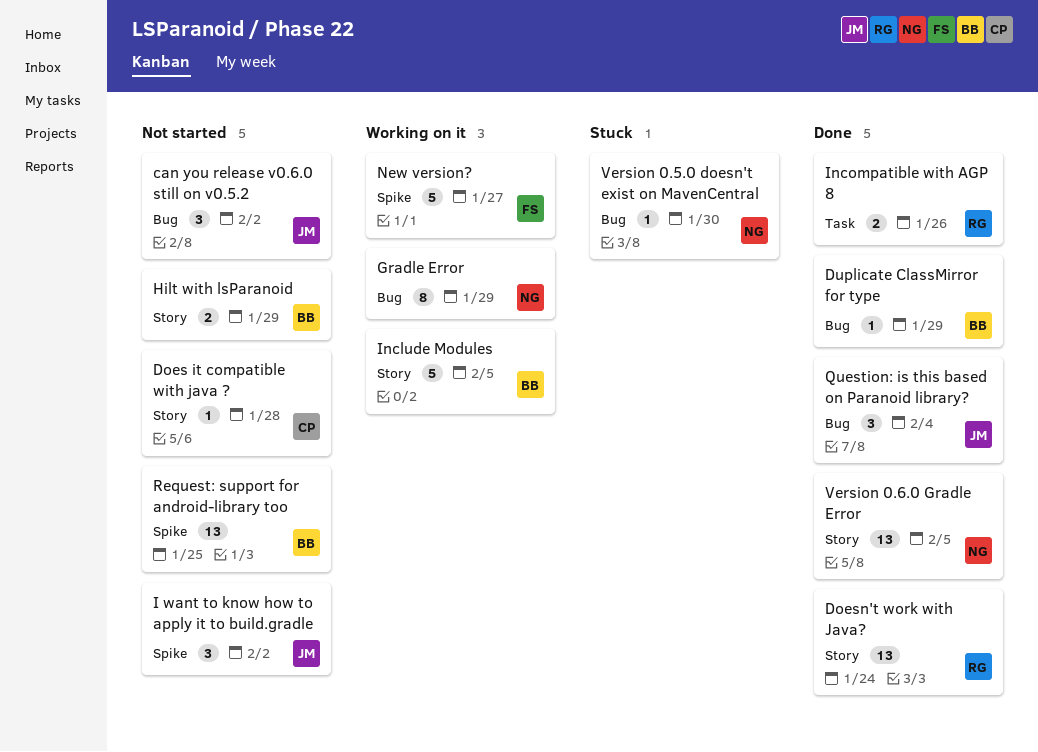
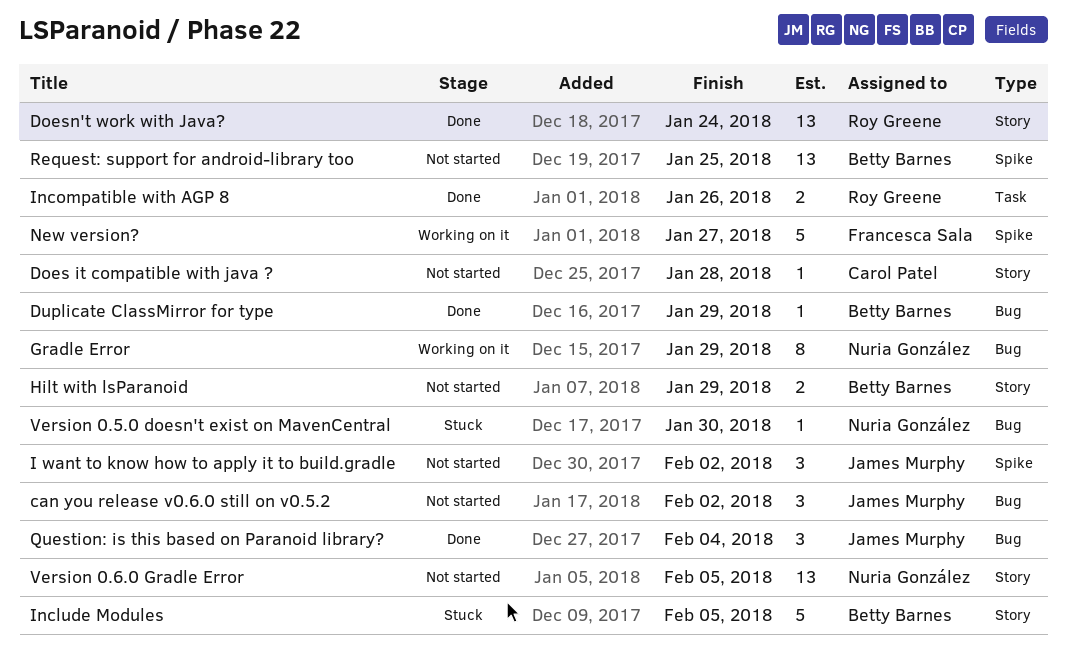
Include Modules, status: Working on it -> Stuck
Version 0.6.0 Gradle Error, status: Done -> Not started

